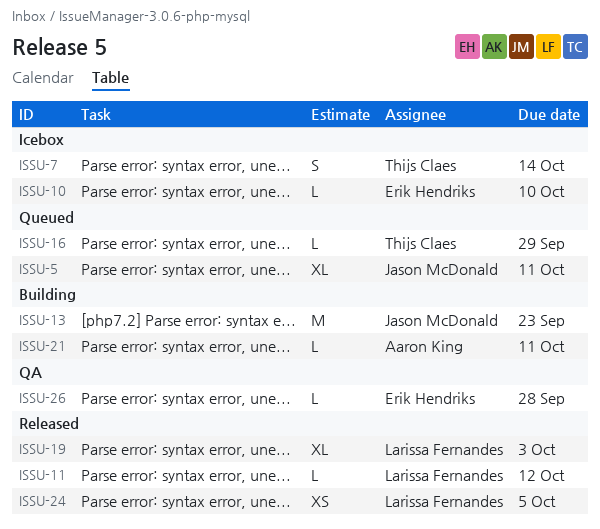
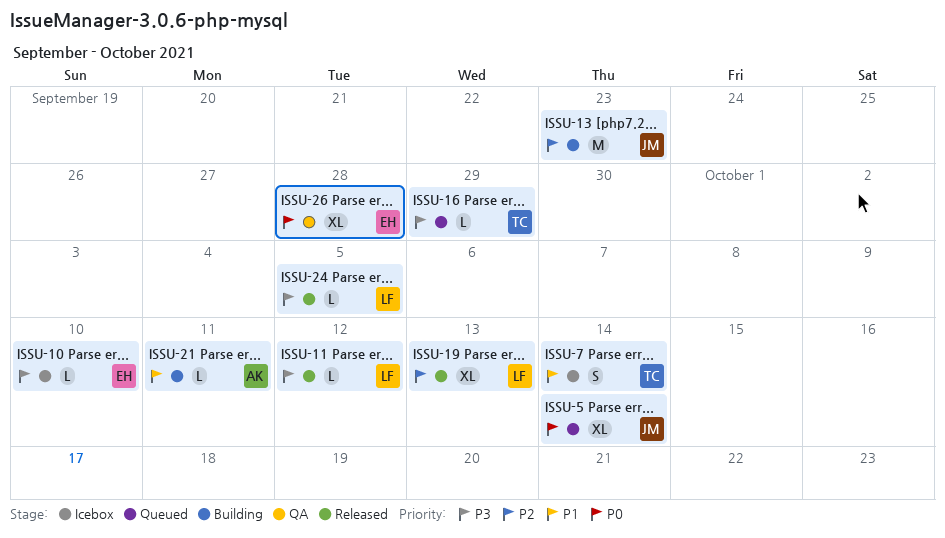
ISSU-5, due: Oct 11 -> Oct 14
ISSU-19, due: Oct 3 -> Oct 13
ISSU-24, estimate: XS -> L
ISSU-26, estimate: L -> XL

